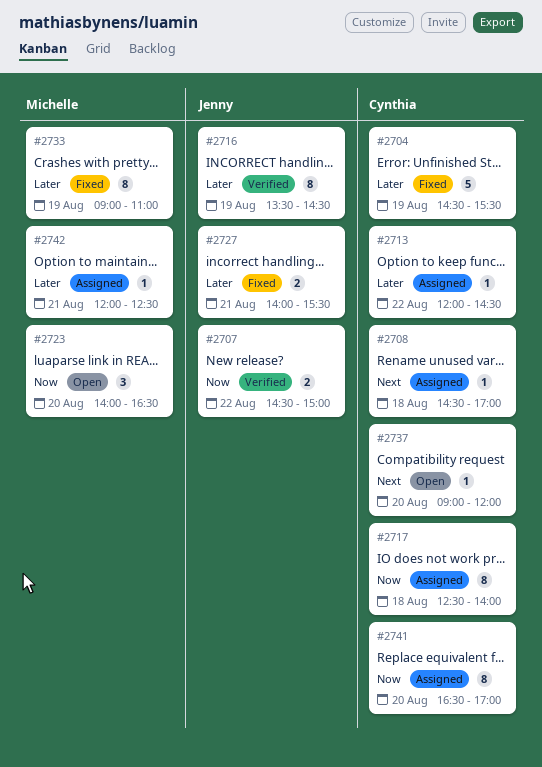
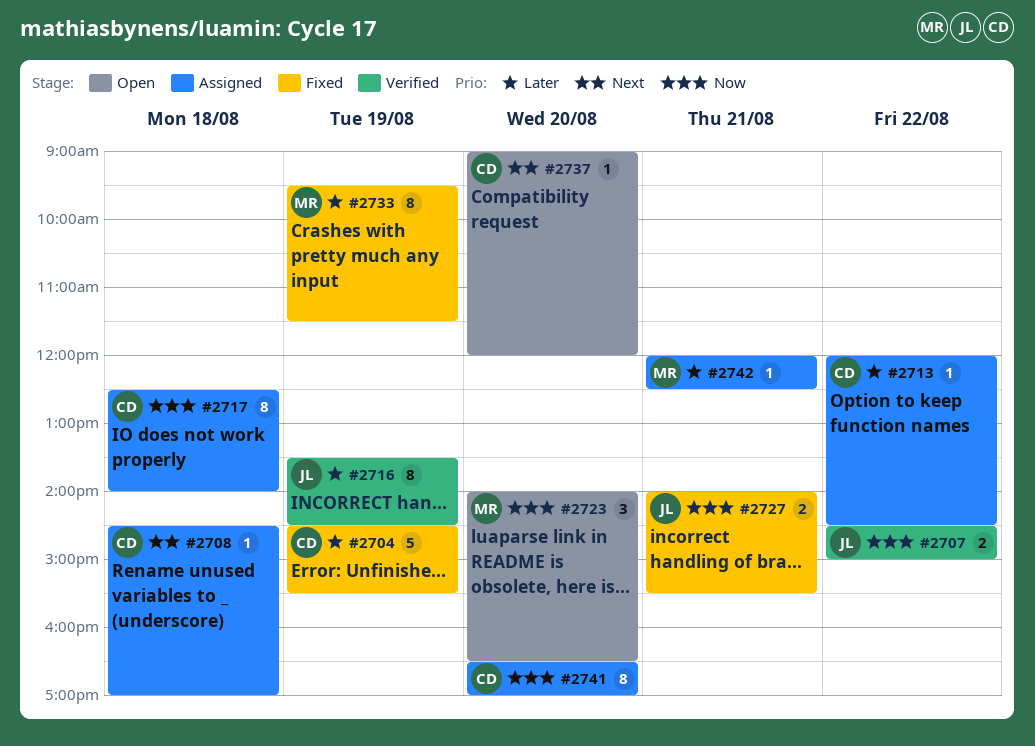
#2727, priority: Later -> Now
#2733, begins: 09:00 -> 09:30
#2733, ends: 11:00 -> 11:30

